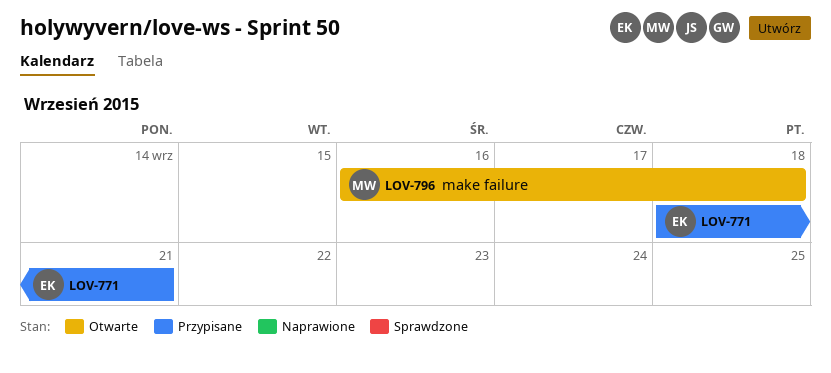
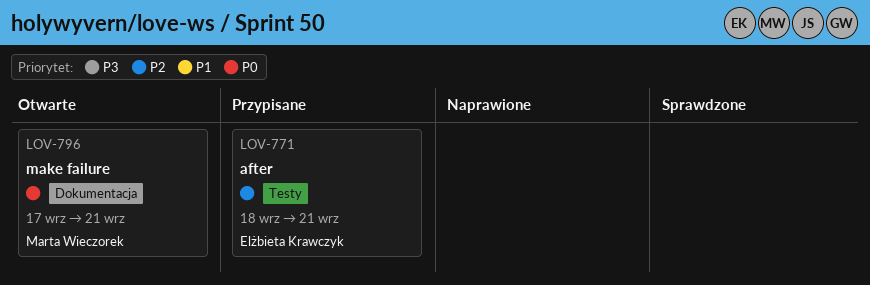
LOV-796, start: Sep 16 -> Sep 17
LOV-796, due: Sep 18 -> Sep 21

